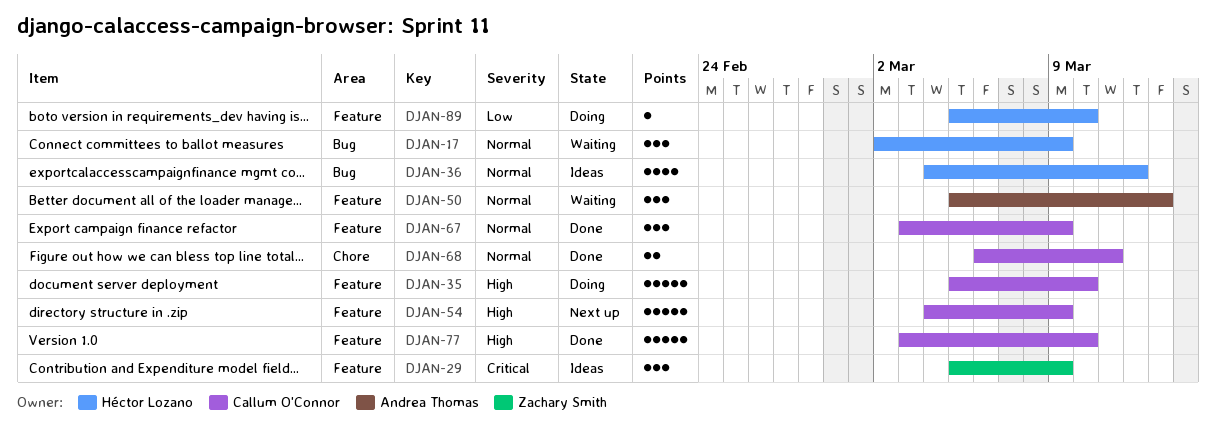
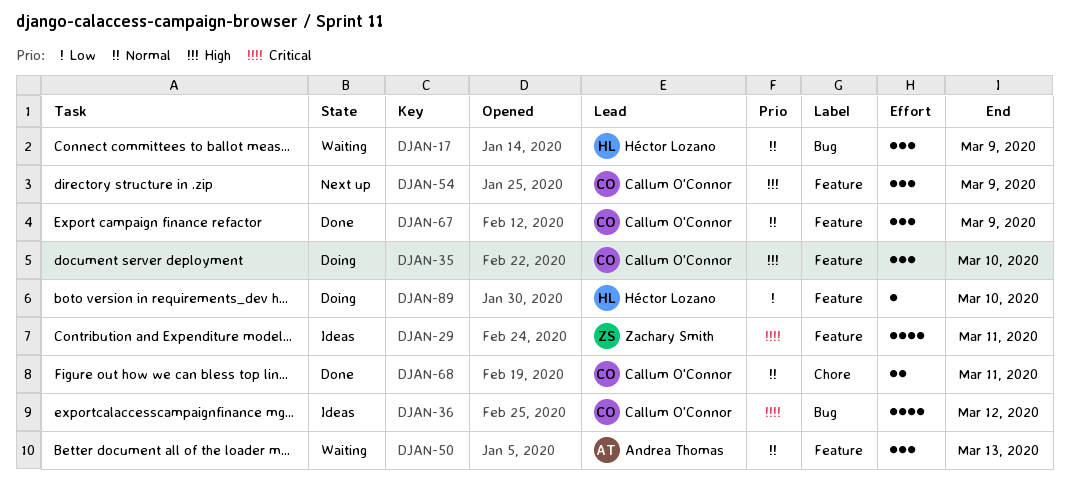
DJAN-29, estimate: 3 -> 4
DJAN-29, due: Mar 9 -> Mar 11
DJAN-35, estimate: 5 -> 3
DJAN-36, owner: Héctor Lozano -> Callum O'Connor
DJAN-36, priority: Normal -> Critical
DJAN-54, estimate: 5 -> 3
DJAN-77: present -> none

